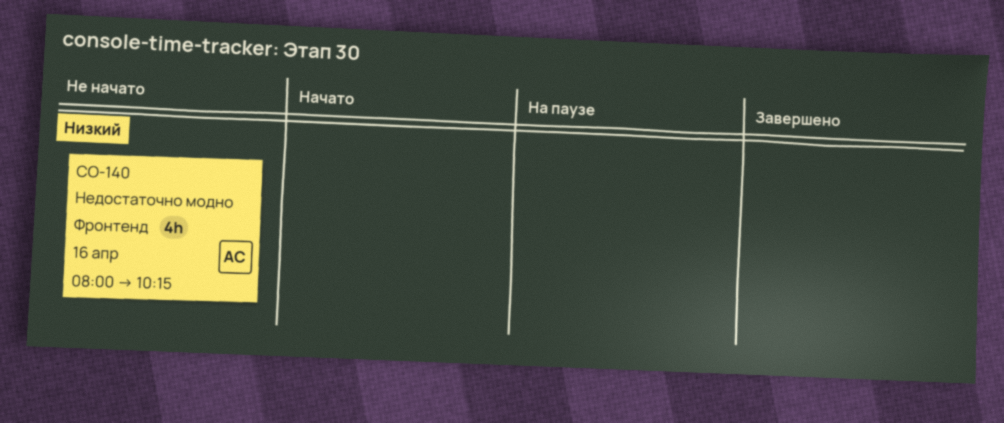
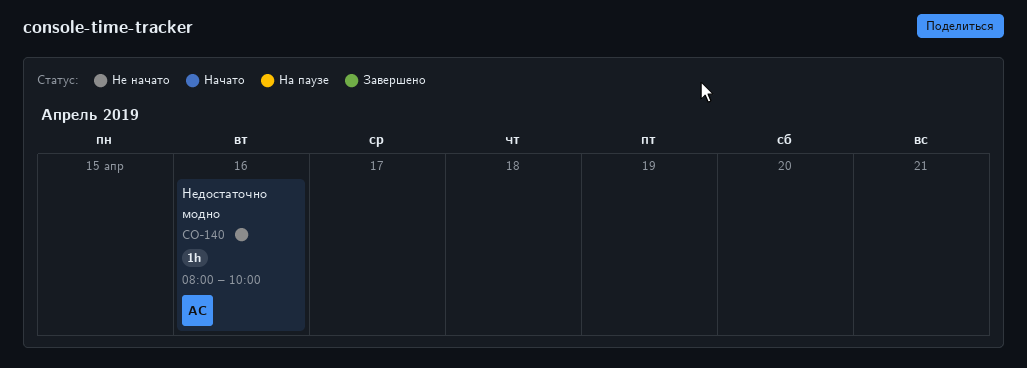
CO-140, estimate: 4h -> 1h
CO-140, ends: 10:15 -> 10:00

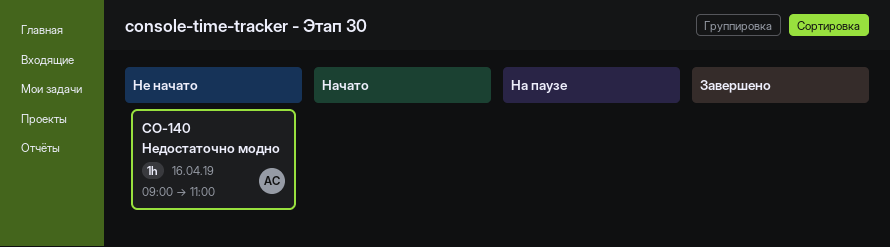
CO-140, begins: 08:00 -> 09:00
CO-140, ends: 10:00 -> 11:00

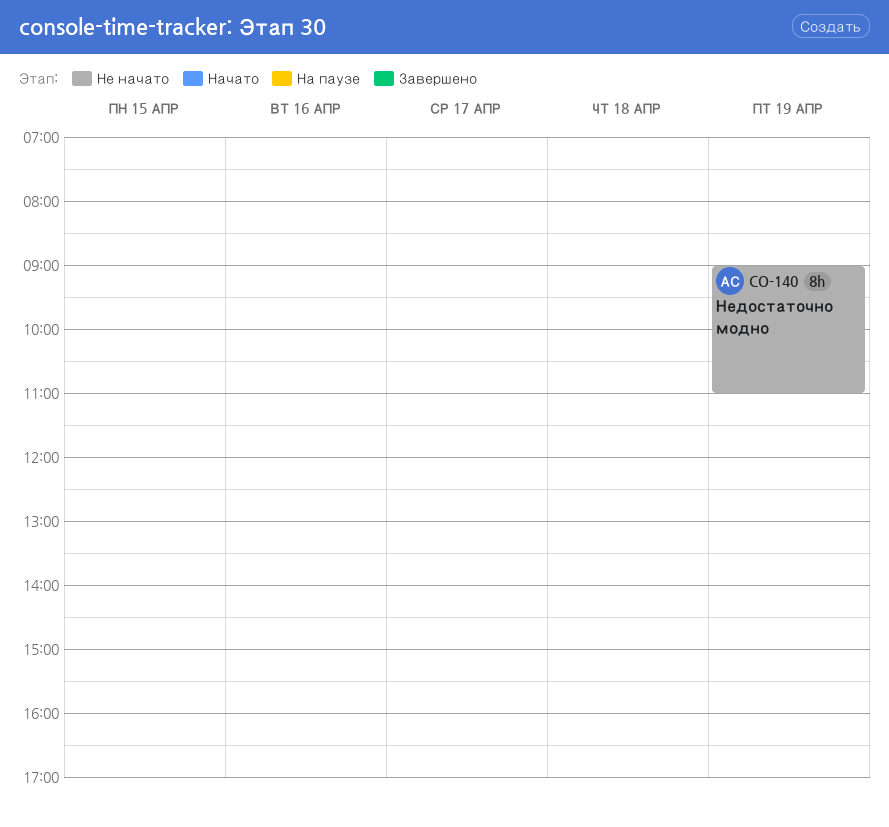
CO-140, estimate: 1h -> 8h
CO-140, day: Apr 16 -> Apr 19

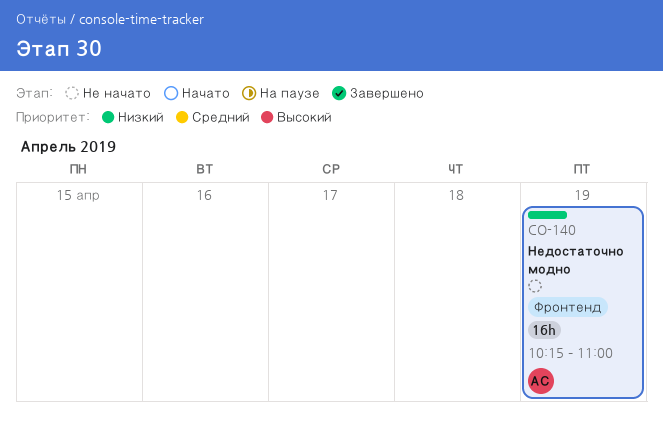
CO-140, estimate: 8h -> 16h
CO-140, begins: 09:00 -> 10:15

